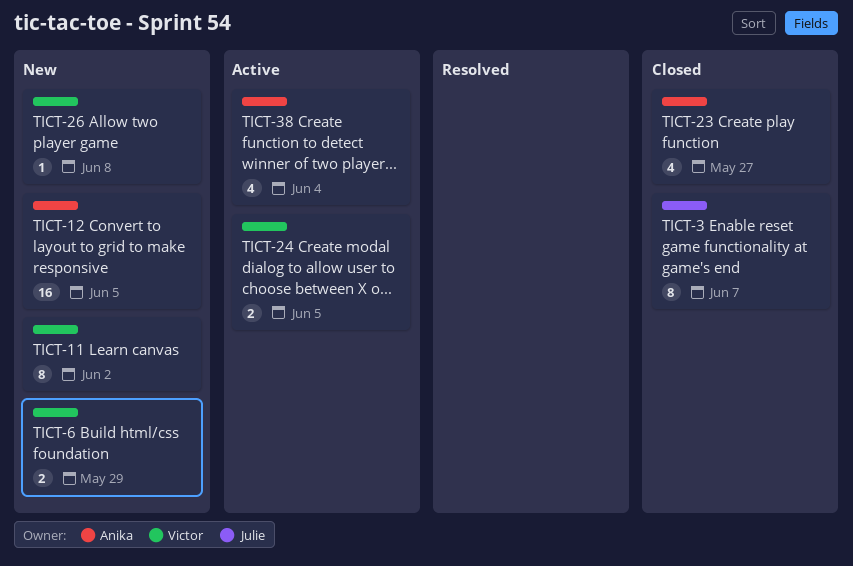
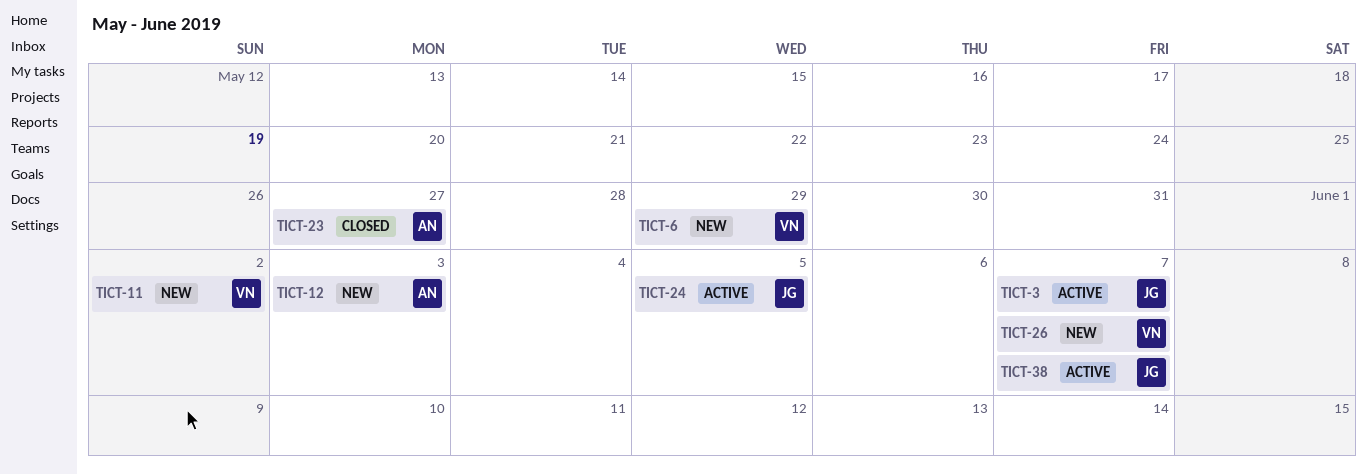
TICT-3, status: Closed -> Active
TICT-12, due: Jun 5 -> Jun 3
TICT-24, owner: Victor -> Julie
TICT-26, due: Jun 8 -> Jun 7
TICT-38, owner: Anika -> Julie
TICT-38, due: Jun 4 -> Jun 7

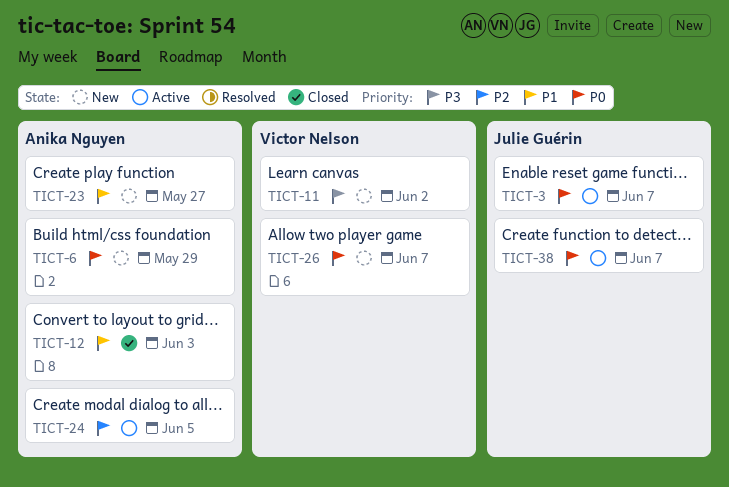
TICT-6, owner: Victor Nelson -> Anika Nguyen
TICT-12, status: New -> Closed
TICT-23, status: Closed -> New
TICT-24, owner: Julie Guérin -> Anika Nguyen

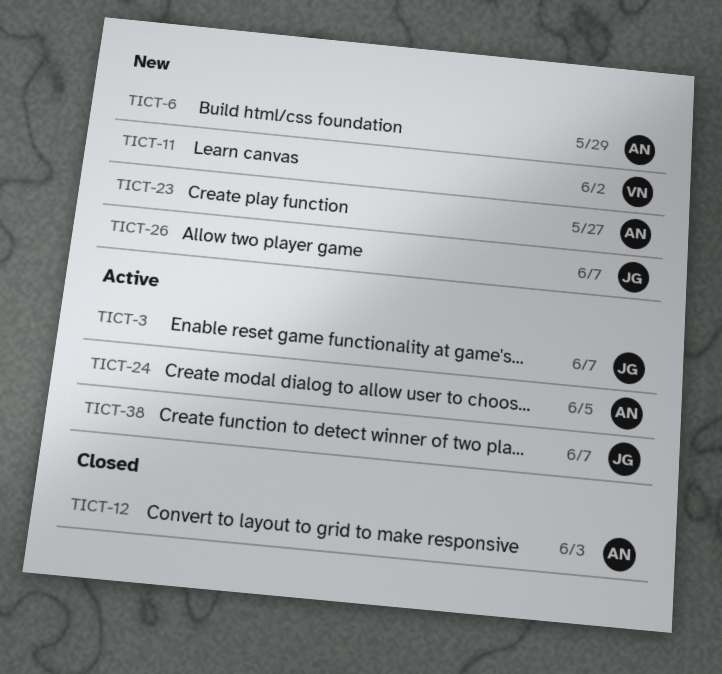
TICT-26, owner: Victor Nelson -> Julie Guérin

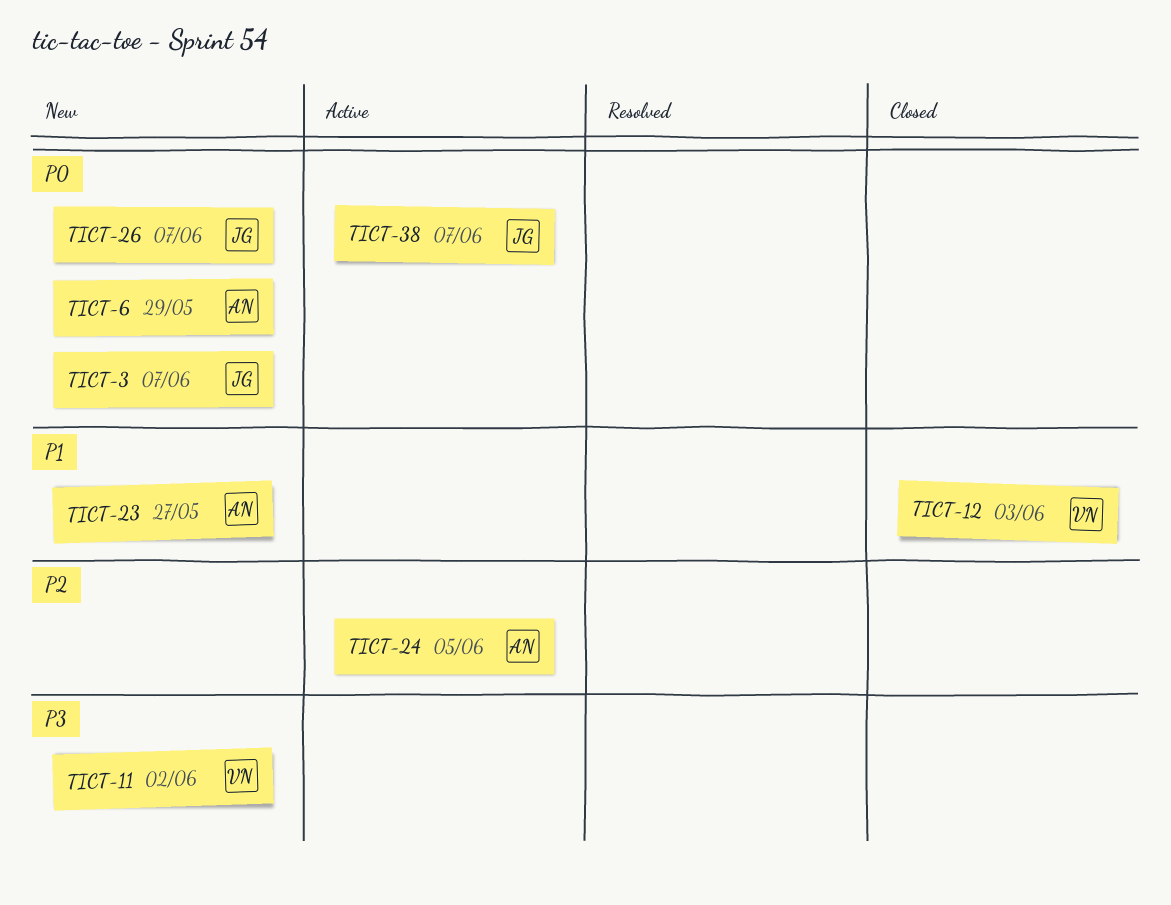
TICT-3, status: Active -> New
TICT-12, owner: AN -> VN

